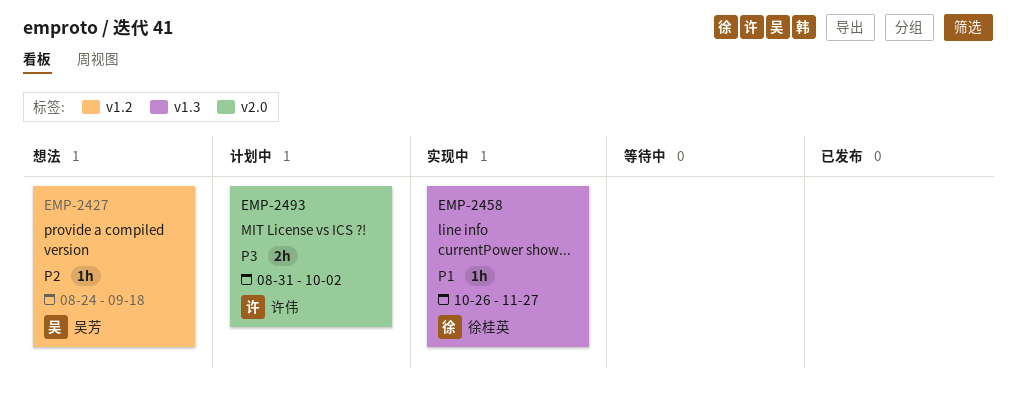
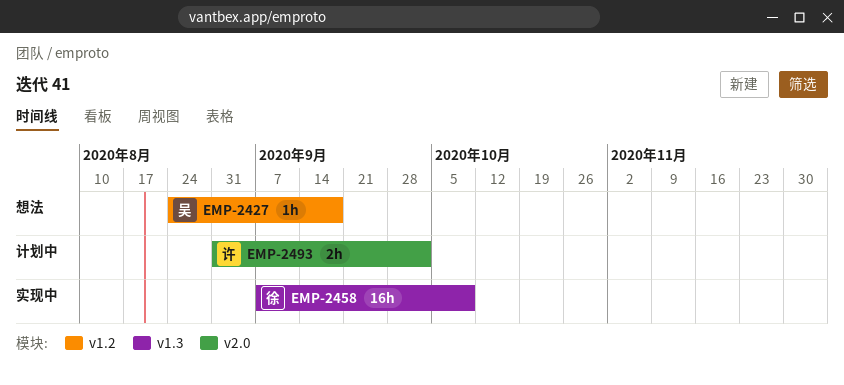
EMP-2458, estimate: 1h -> 16h
EMP-2458, start: Oct 26 -> Sep 7
EMP-2458, due: Nov 27 -> Oct 9

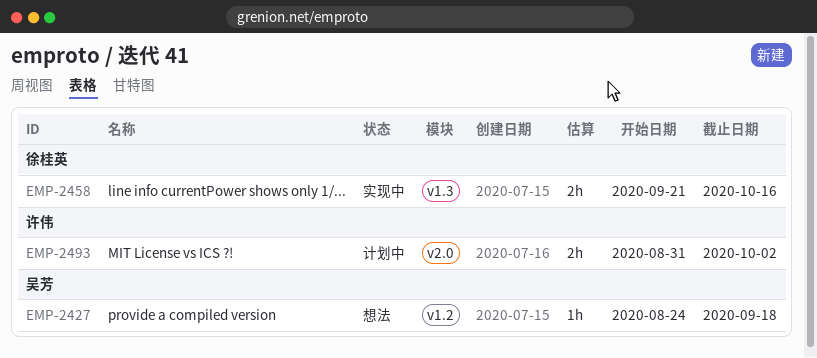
EMP-2458, estimate: 16h -> 2h
EMP-2458, start: Sep 7 -> Sep 21
EMP-2458, due: Oct 9 -> Oct 16

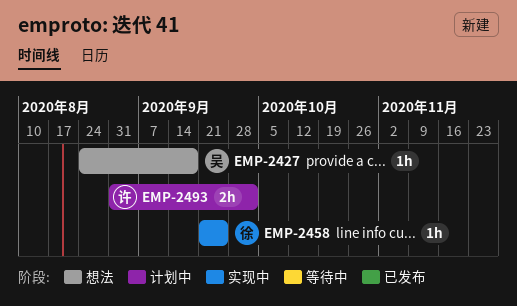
EMP-2458, estimate: 2h -> 1h
EMP-2458, due: Oct 16 -> Sep 25

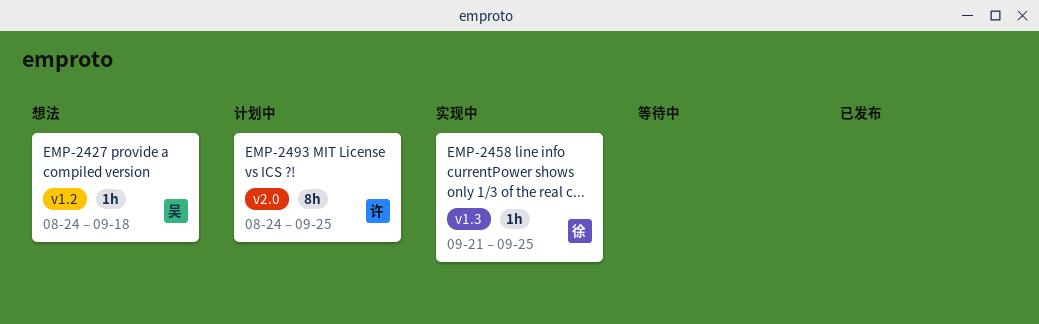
EMP-2493, estimate: 2h -> 8h
EMP-2493, start: Aug 31 -> Aug 24
EMP-2493, due: Oct 2 -> Sep 25

